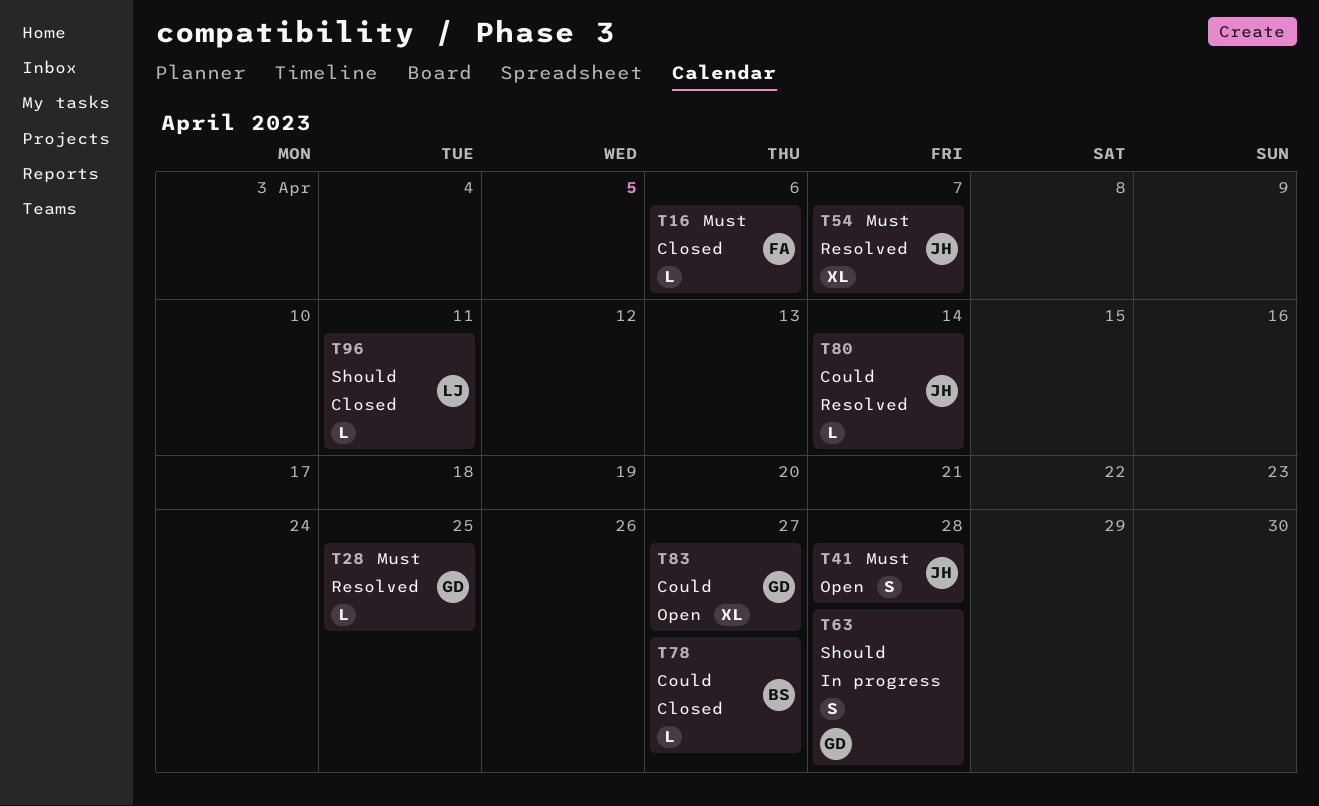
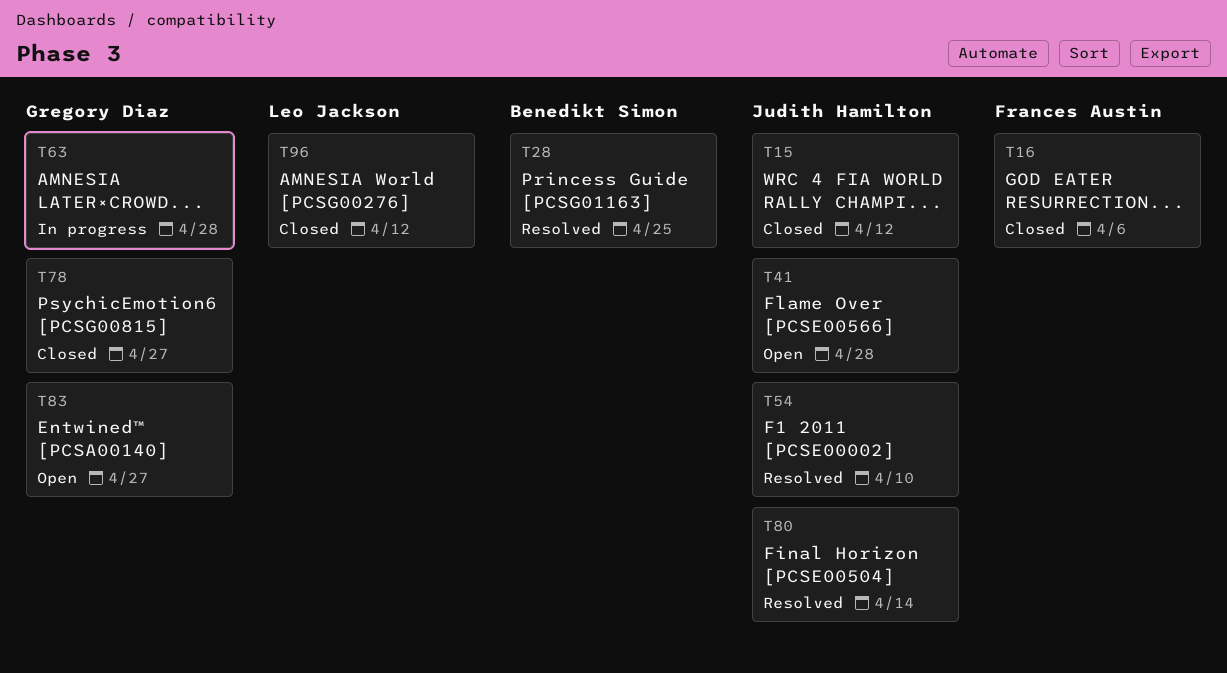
T15: none -> present
T28, owner: Gregory Diaz -> Benedikt Simon
T54, due: Apr 7 -> Apr 10
T78, owner: Benedikt Simon -> Gregory Diaz
T96, due: Apr 11 -> Apr 12

